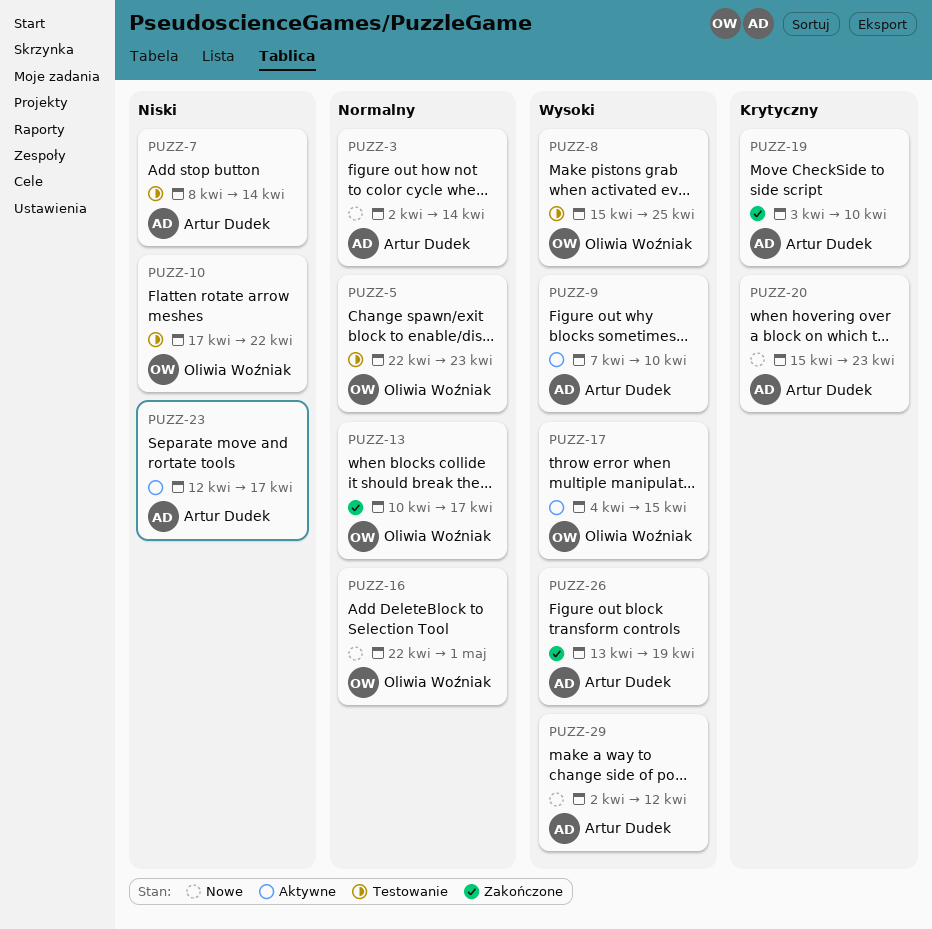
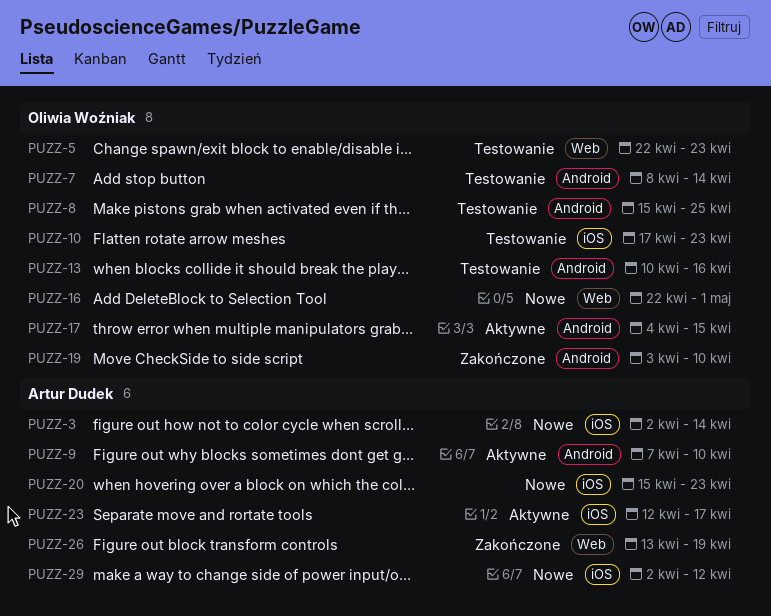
PUZZ-7, owner: Artur Dudek -> Oliwia Woźniak
PUZZ-10, due: Apr 22 -> Apr 23
PUZZ-13, status: Zakończone -> Testowanie
PUZZ-13, due: Apr 17 -> Apr 16
PUZZ-19, owner: Artur Dudek -> Oliwia Woźniak

